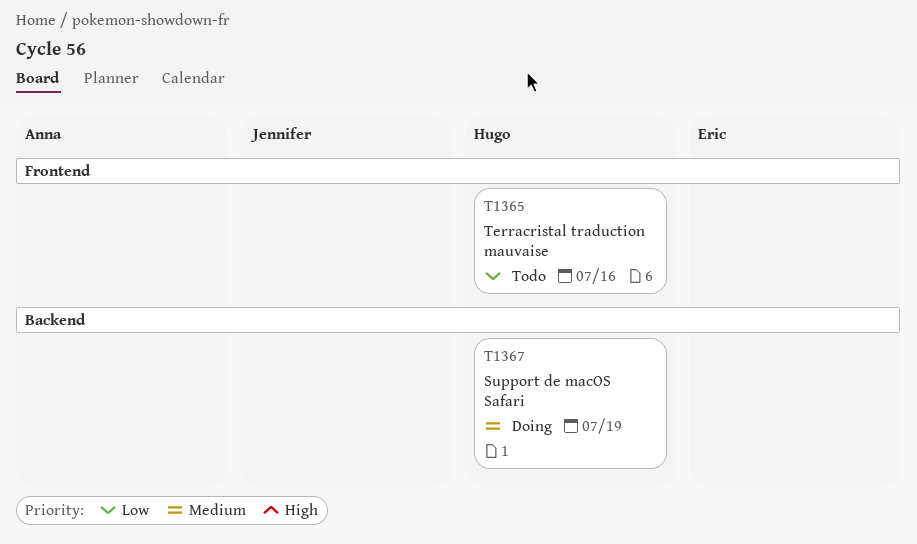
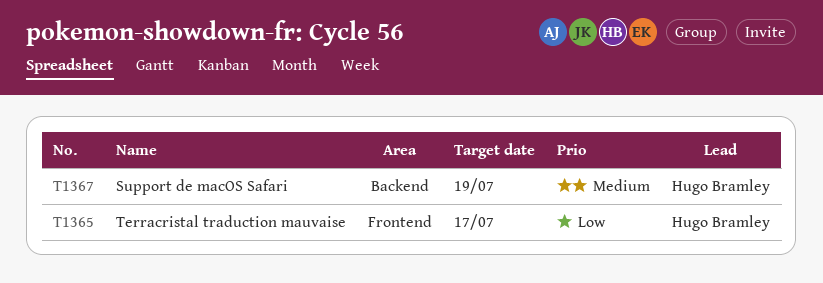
T1365, due: Jul 16 -> Jul 17

